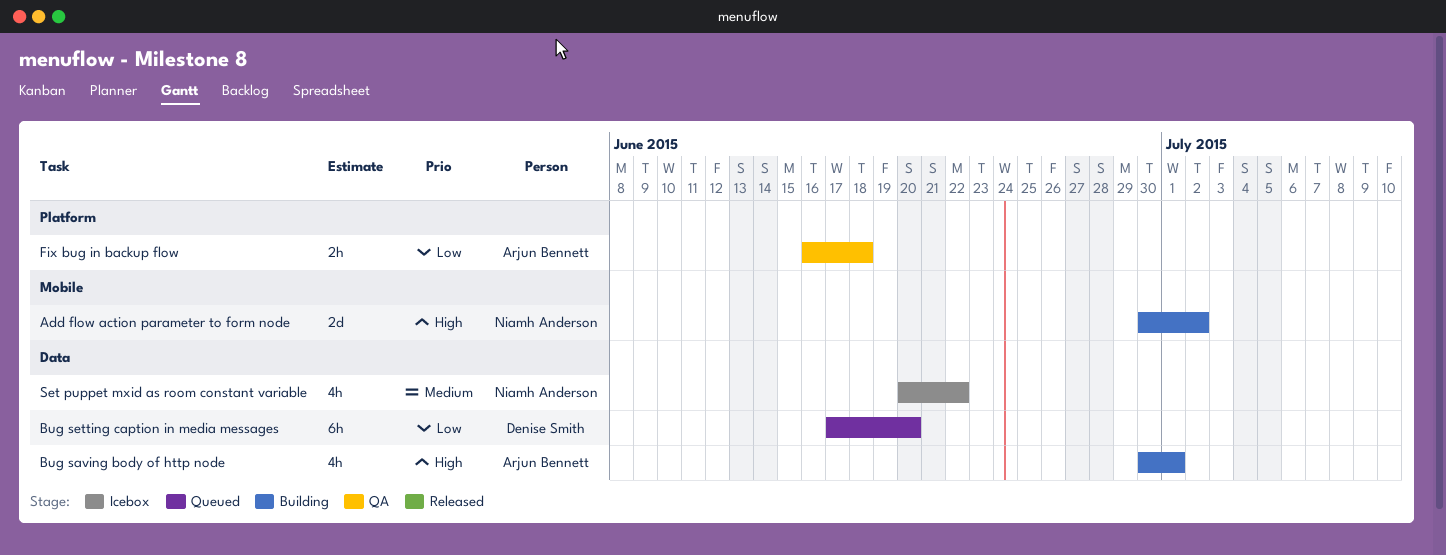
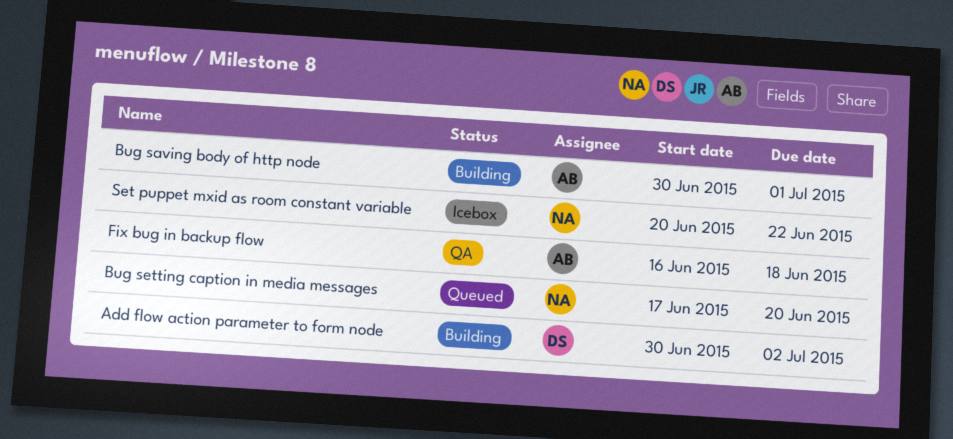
Add flow action parameter to form node, owner: Niamh Anderson -> Denise Smith
Bug setting caption in media messages, owner: Denise Smith -> Niamh Anderson

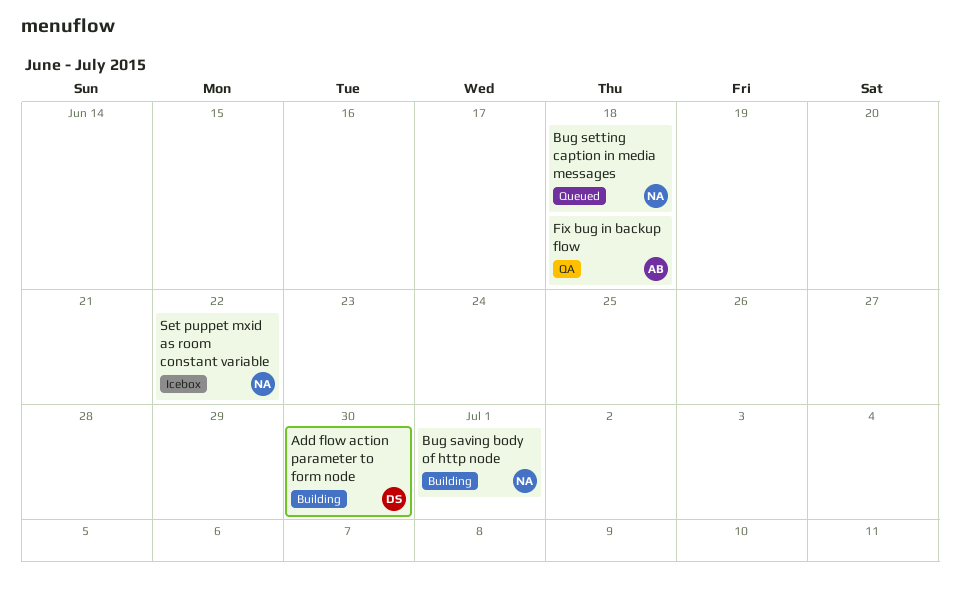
Add flow action parameter to form node, due: Jul 2 -> Jun 30
Bug saving body of http node, owner: AB -> NA
Bug setting caption in media messages, due: Jun 20 -> Jun 18

